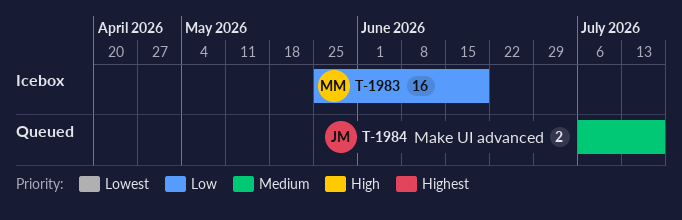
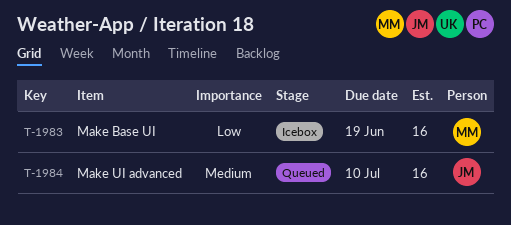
T-1984, estimate: 2 -> 16
T-1984, due: Jul 17 -> Jul 10

